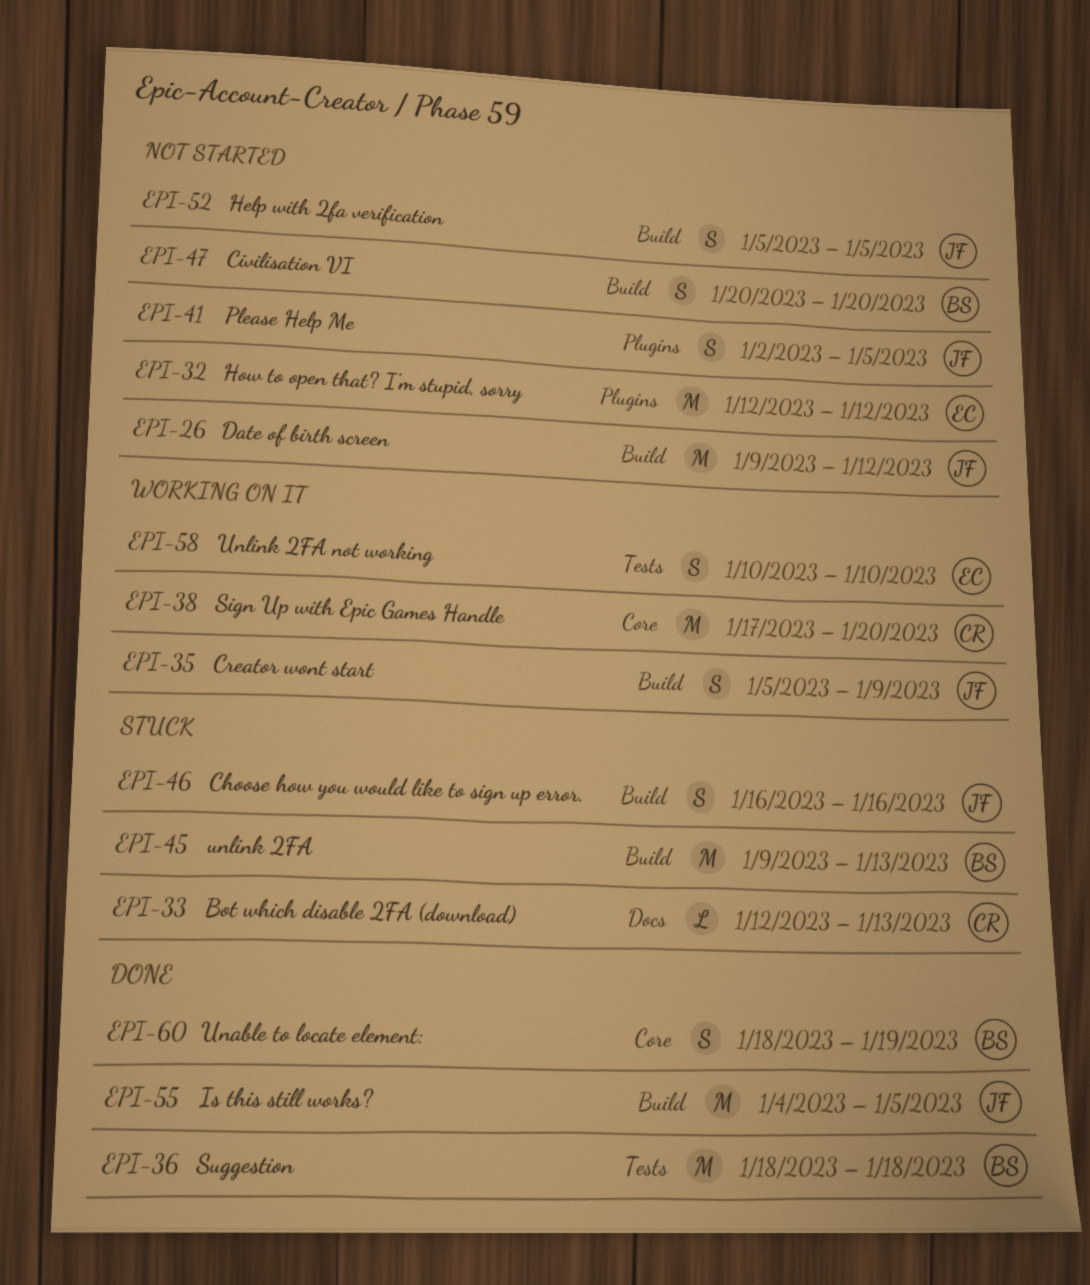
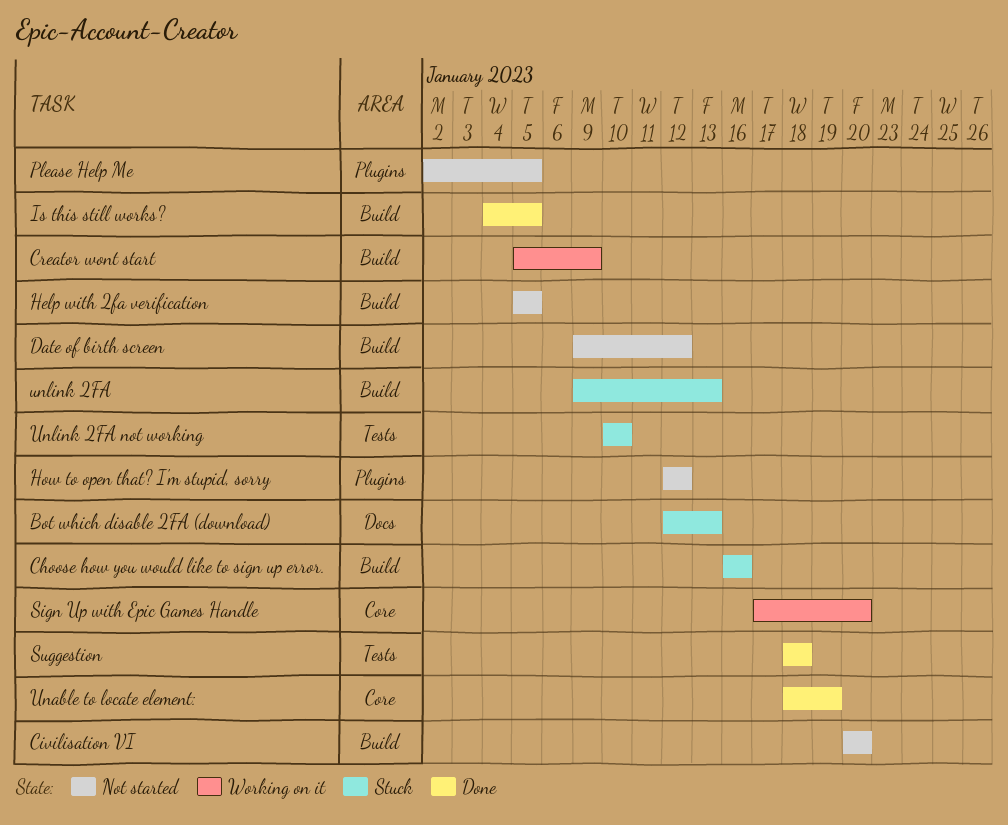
Unlink 2FA not working, status: Working on it -> Stuck

